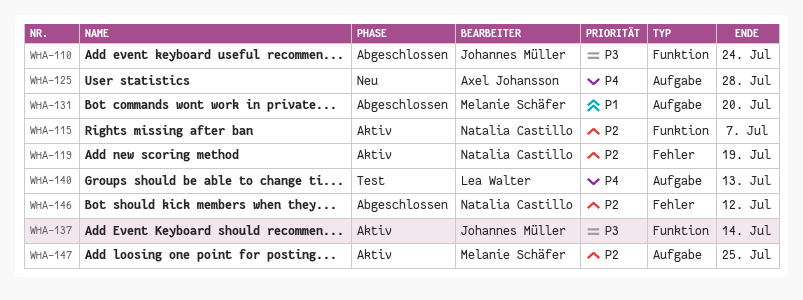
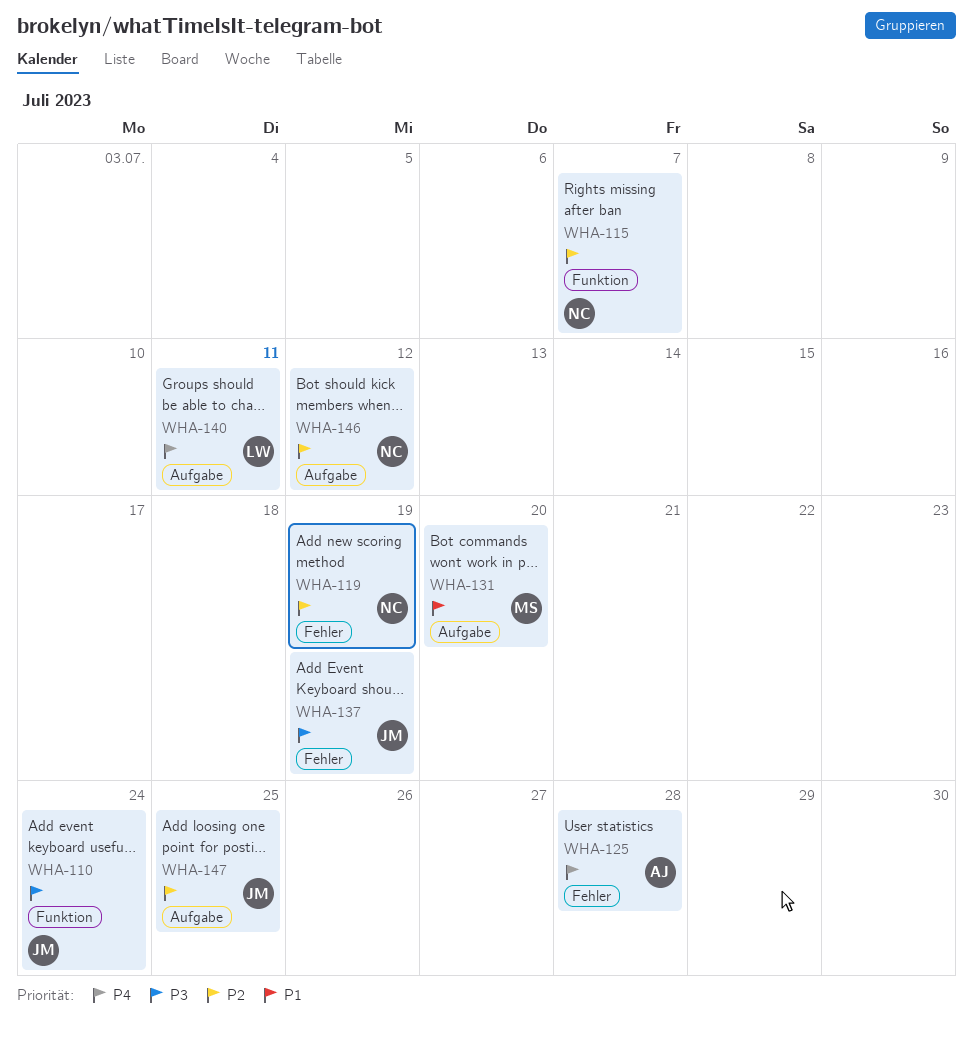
WHA-125, label: Aufgabe -> Fehler
WHA-137, label: Funktion -> Fehler
WHA-137, due: Jul 14 -> Jul 19
WHA-140, due: Jul 13 -> Jul 11
WHA-146, label: Fehler -> Aufgabe
WHA-147, owner: Melanie Schäfer -> Johannes Müller

